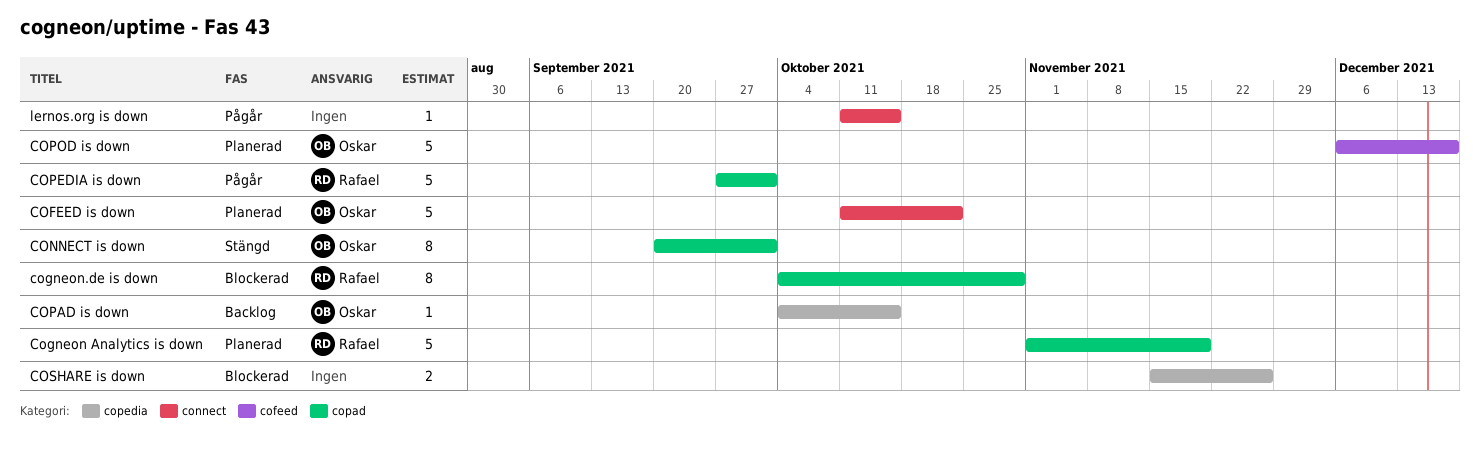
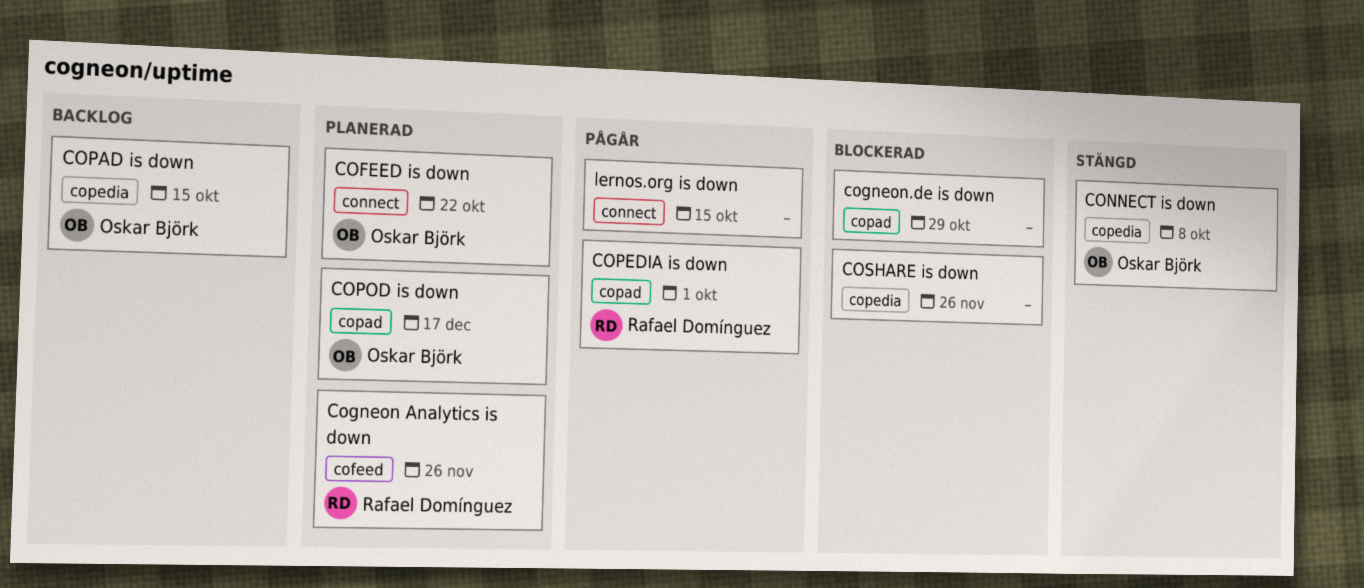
Cogneon Analytics is down, label: copad -> cofeed
Cogneon Analytics is down, due: Nov 19 -> Nov 26
cogneon.de is down, owner: Rafael Domínguez -> none
CONNECT is down, label: copad -> copedia
CONNECT is down, due: Oct 1 -> Oct 8
COPOD is down, label: cofeed -> copad

